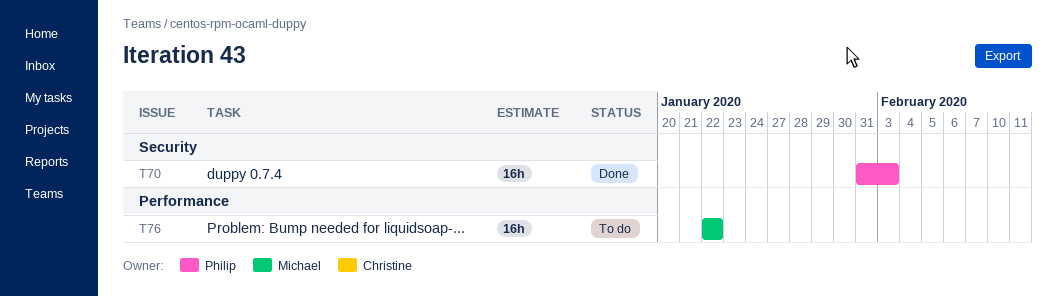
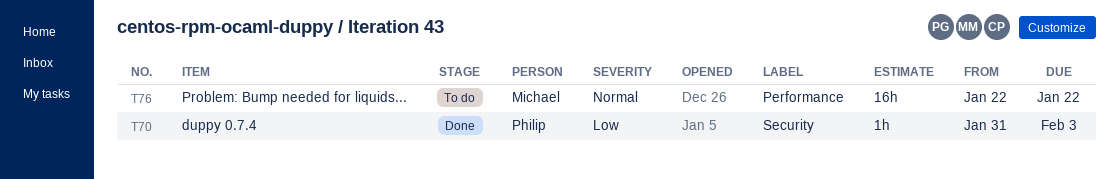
T70, estimate: 16h -> 1h

